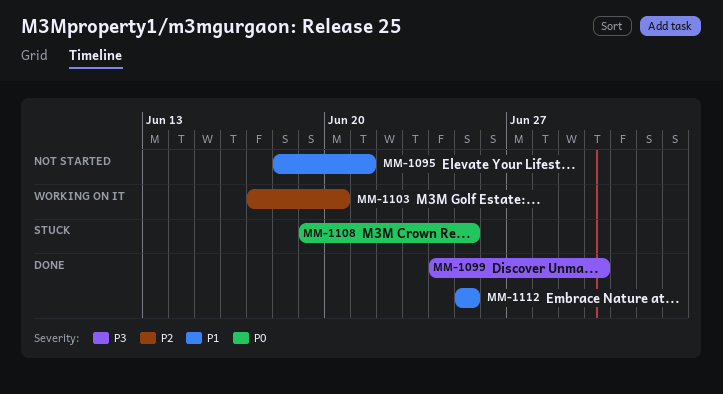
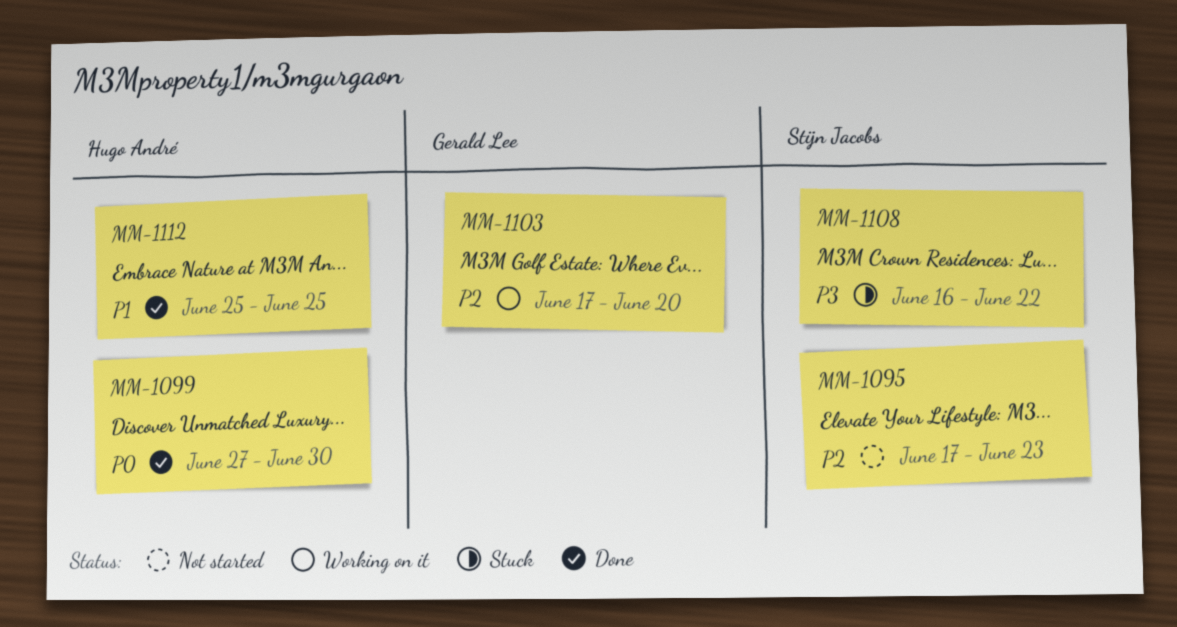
MM-1095, priority: P1 -> P2
MM-1095, start: Jun 18 -> Jun 17
MM-1095, due: Jun 21 -> Jun 23
MM-1099, priority: P3 -> P0
MM-1099, start: Jun 24 -> Jun 27
MM-1108, priority: P0 -> P3
MM-1108, start: Jun 19 -> Jun 16
MM-1108, due: Jun 25 -> Jun 22

